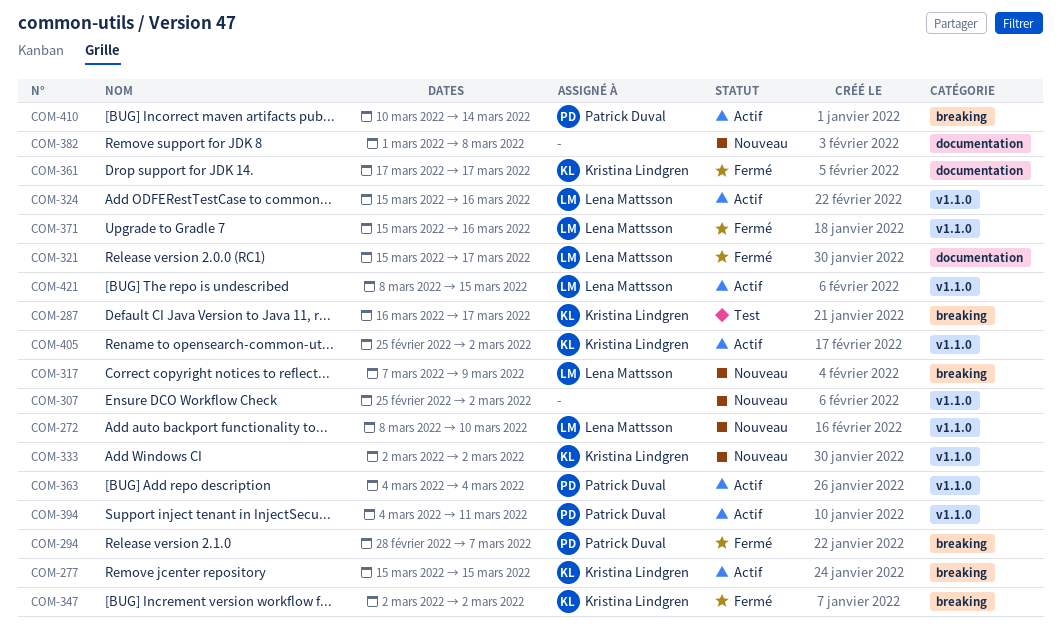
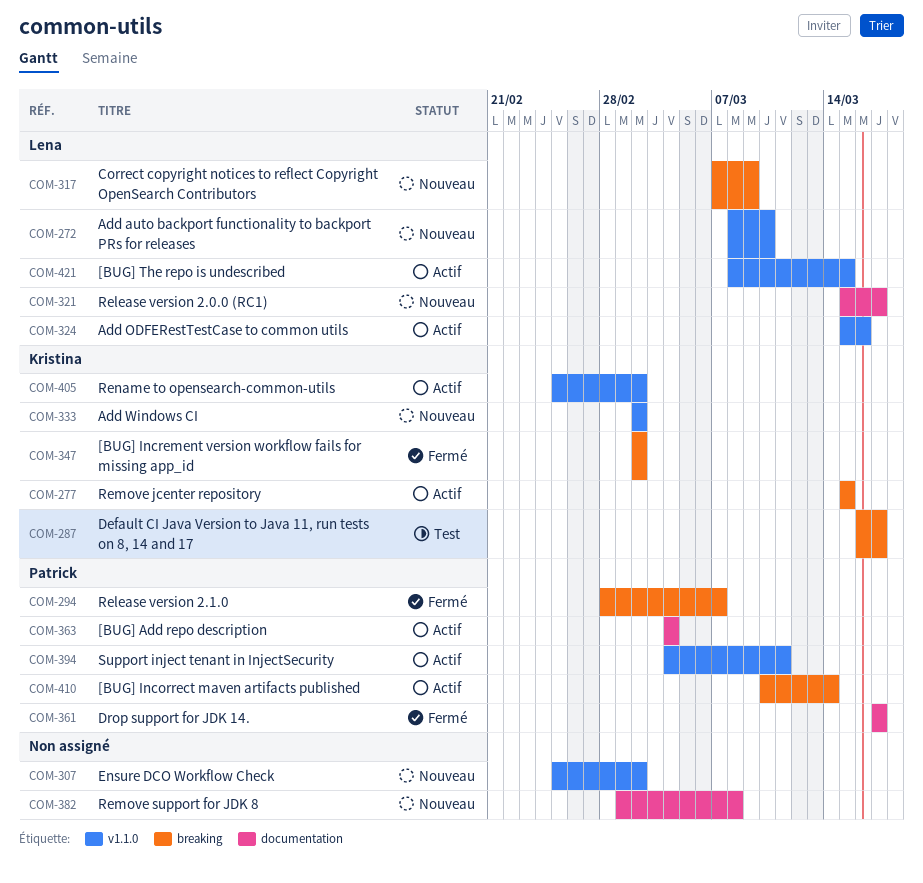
COM-321, status: Fermé -> Nouveau
COM-361, owner: Kristina Lindgren -> Patrick Duval
COM-363, label: v1.1.0 -> documentation
COM-371: present -> none

